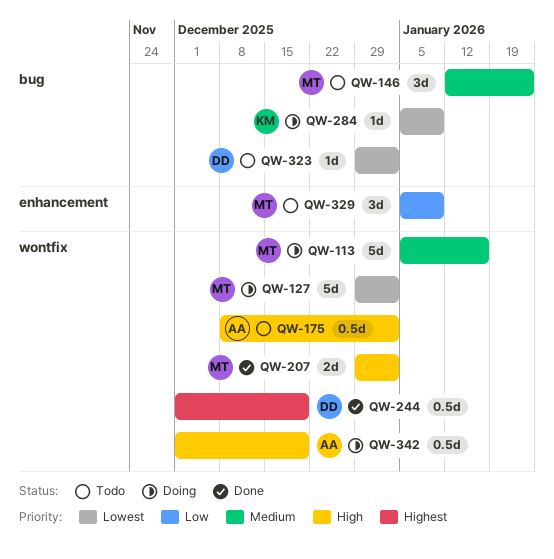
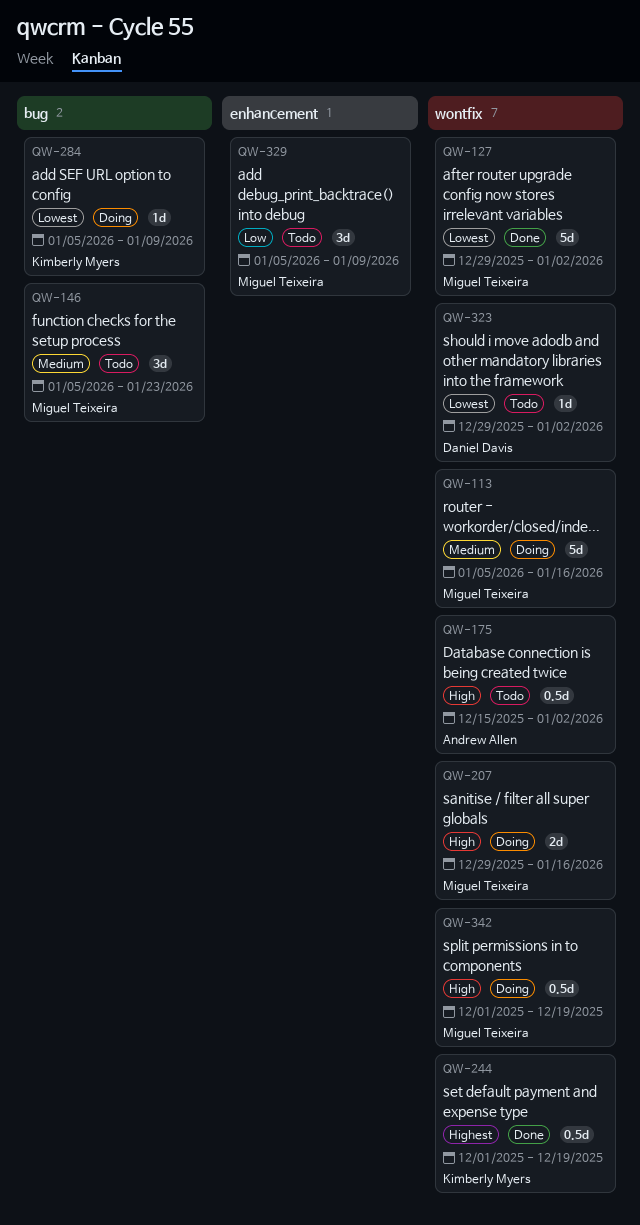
QW-127, status: Doing -> Done
QW-146, start: Jan 12 -> Jan 5
QW-175, start: Dec 8 -> Dec 15
QW-207, status: Done -> Doing
QW-207, due: Jan 2 -> Jan 16
QW-244, owner: Daniel Davis -> Kimberly Myers
QW-323, label: bug -> wontfix
QW-342, owner: Andrew Allen -> Miguel Teixeira

